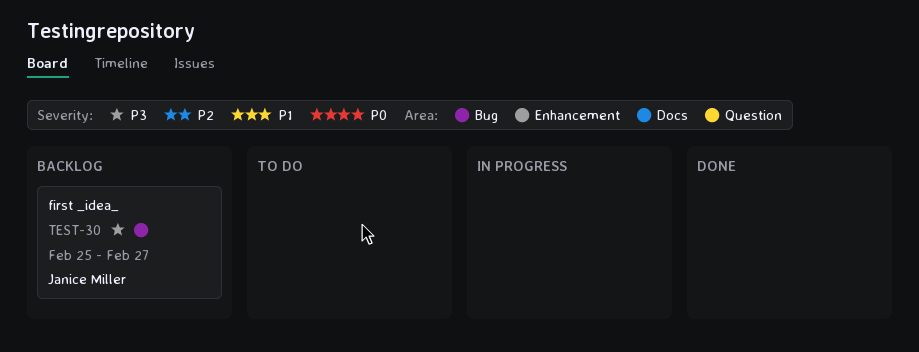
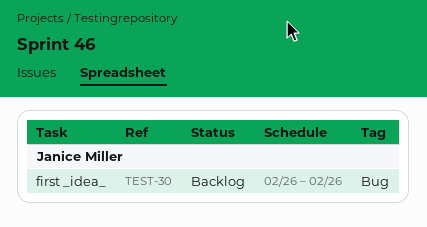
TEST-30, start: Feb 25 -> Feb 26
TEST-30, due: Feb 27 -> Feb 26

